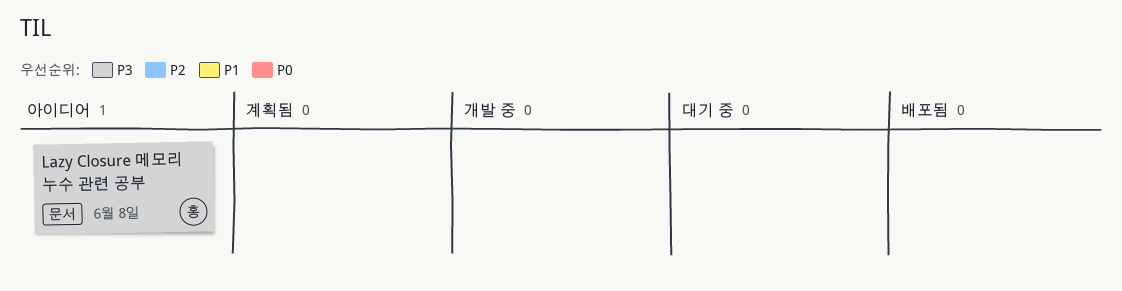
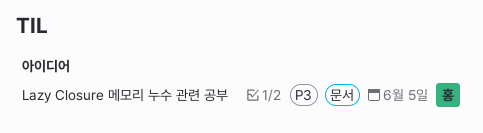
Lazy Closure 메모리 누수 관련 공부, due: Jun 8 -> Jun 5

